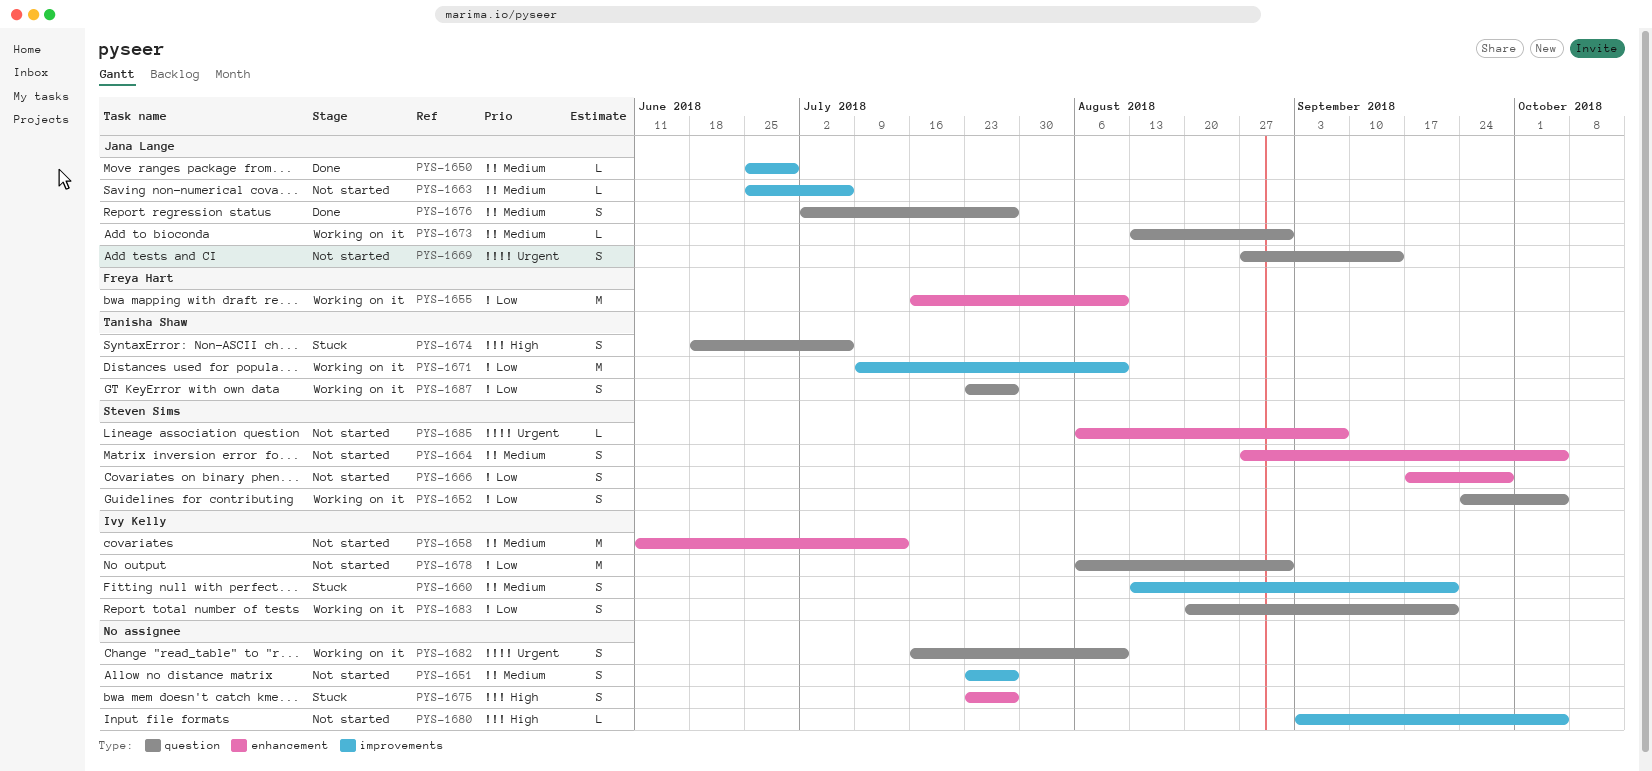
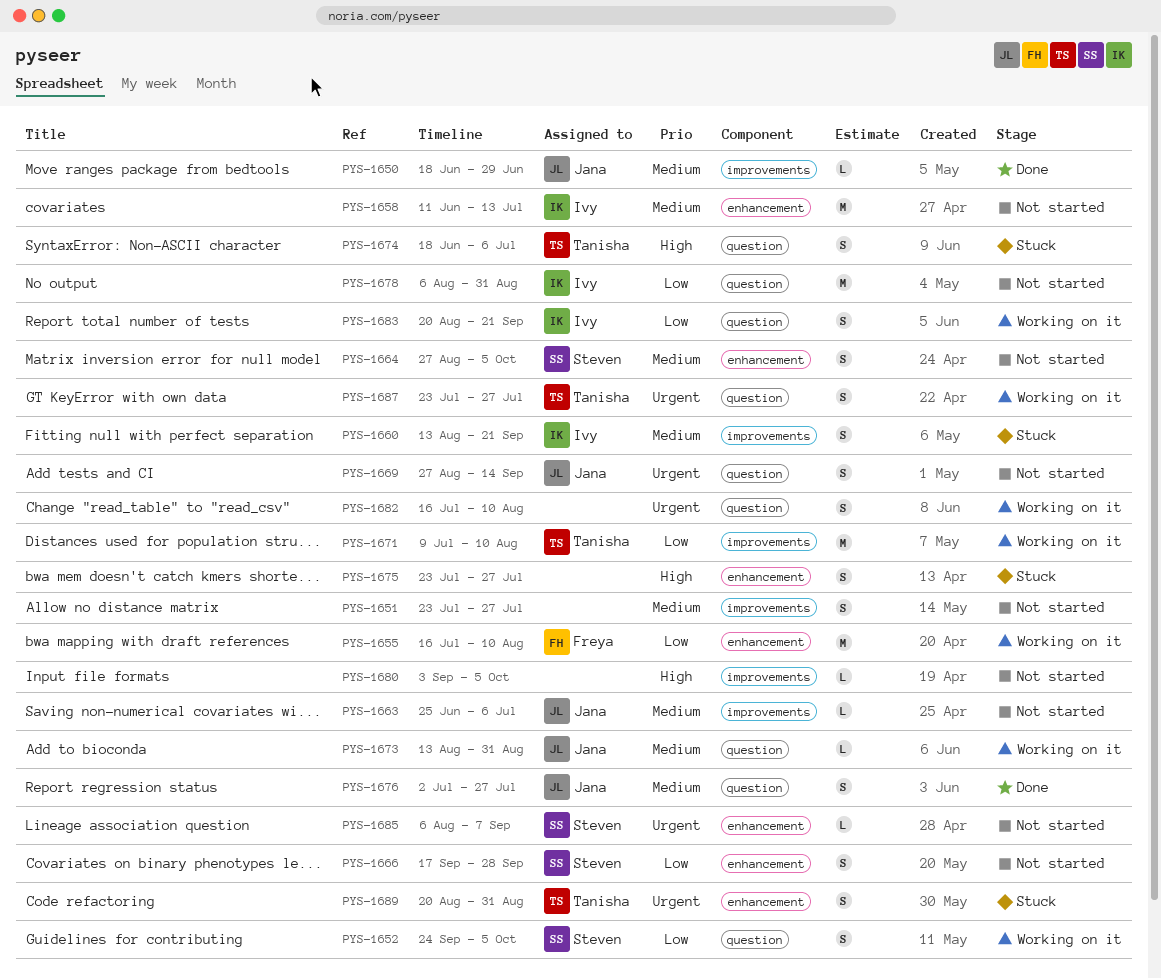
PYS-1650, start: Jun 25 -> Jun 18
PYS-1687, priority: Low -> Urgent
PYS-1689: none -> present

